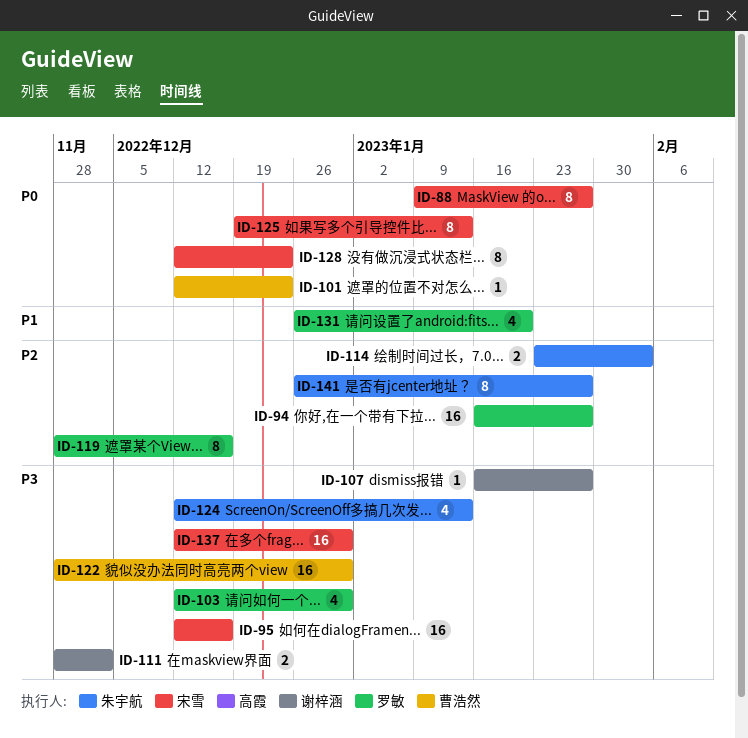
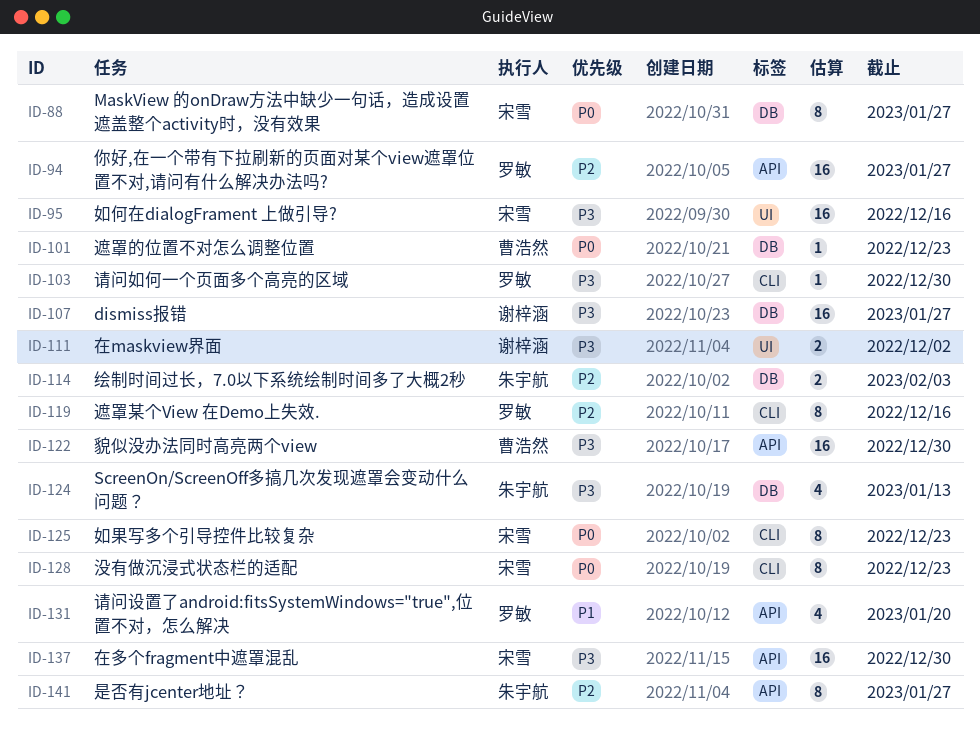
ID-103, estimate: 4 -> 1
ID-107, estimate: 1 -> 16
ID-125, due: Jan 13 -> Dec 23

